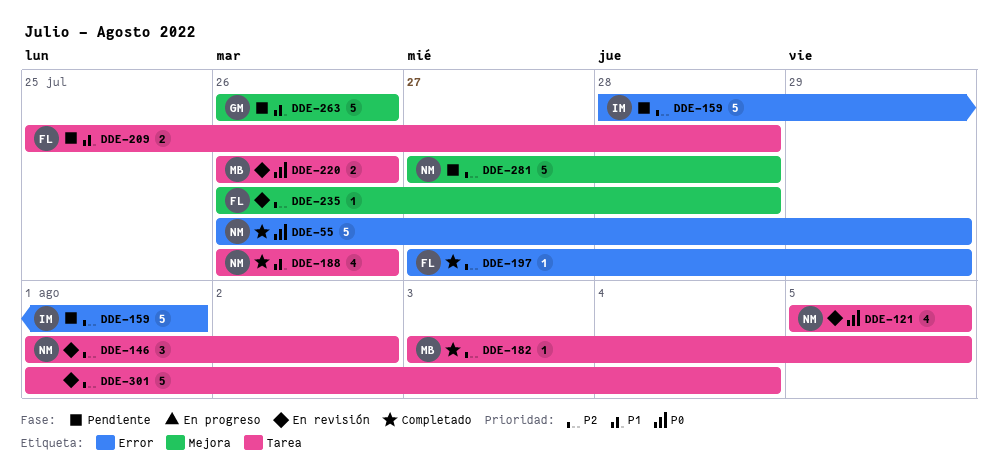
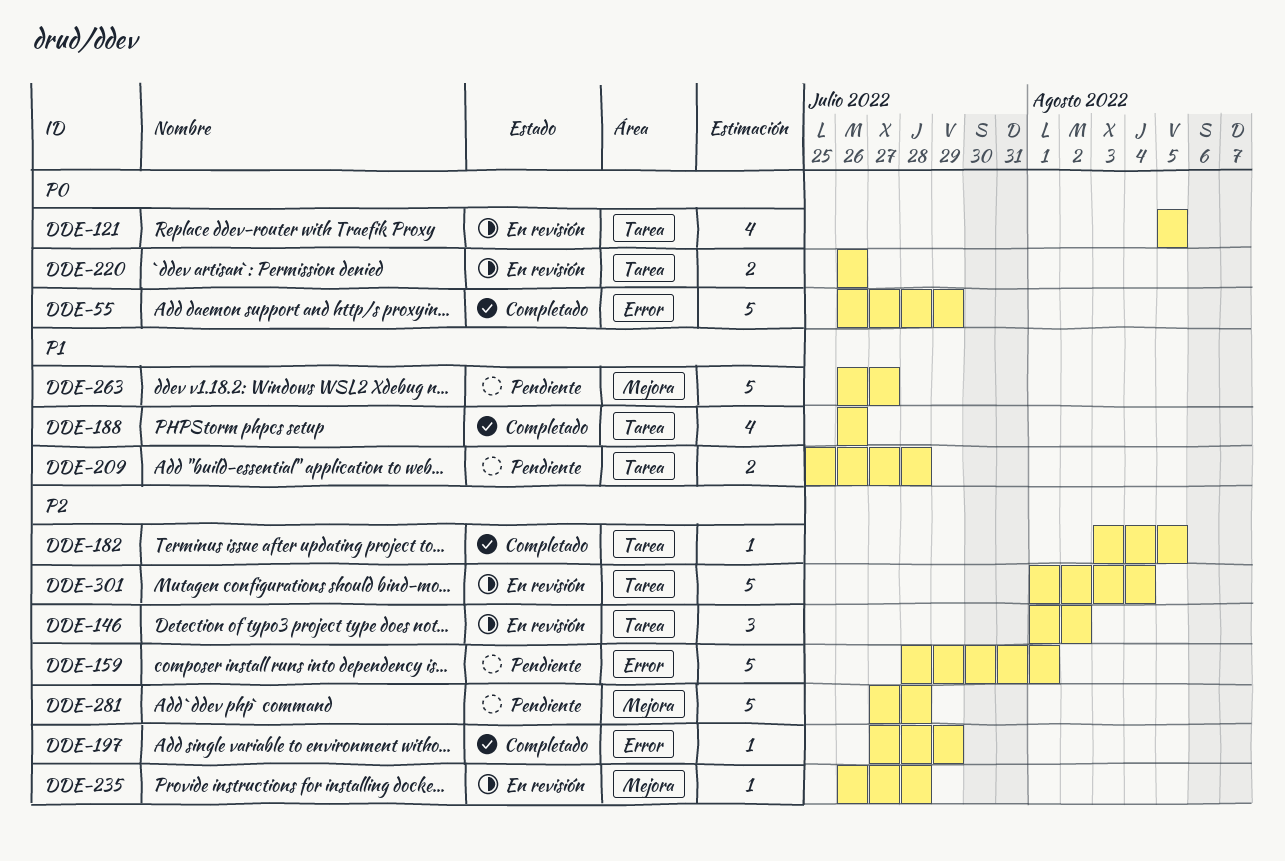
DDE-263, due: Jul 26 -> Jul 27

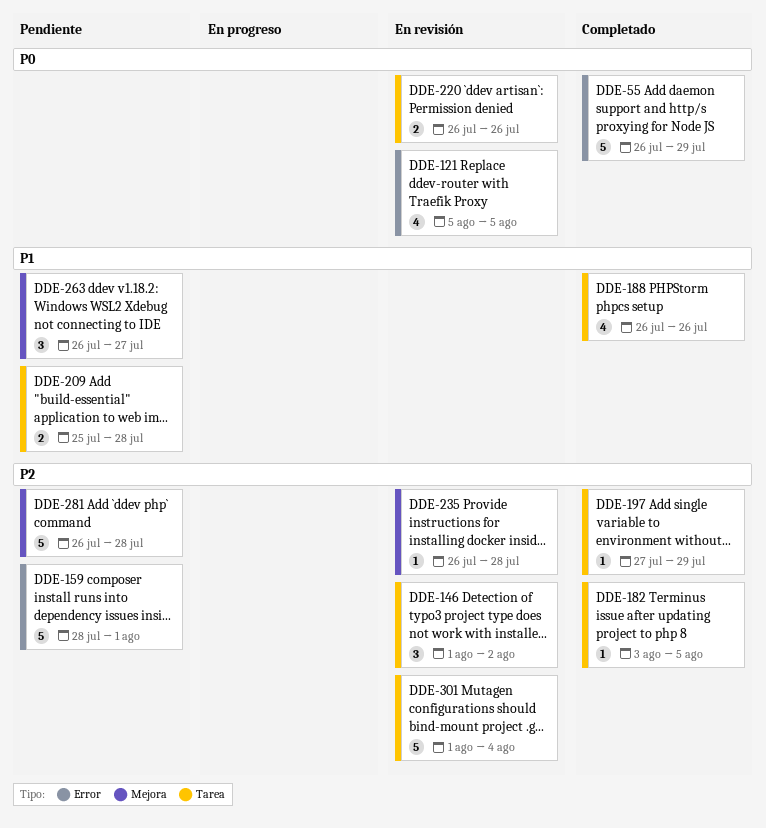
DDE-121, label: Tarea -> Error
DDE-197, label: Error -> Tarea
DDE-263, estimate: 5 -> 3
DDE-281, start: Jul 27 -> Jul 26

